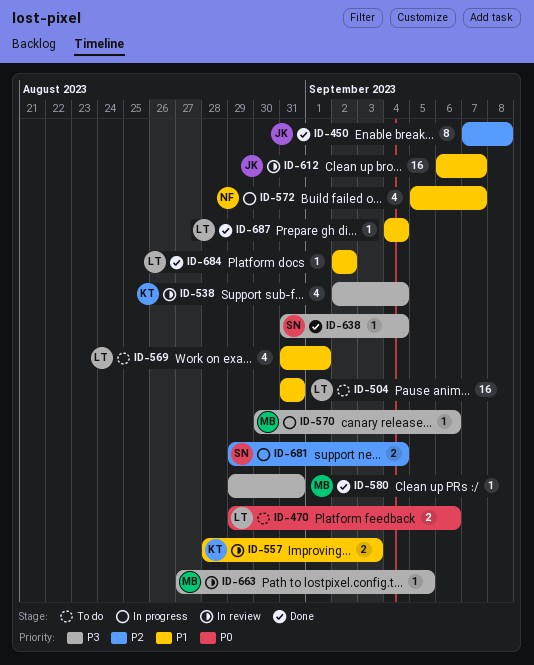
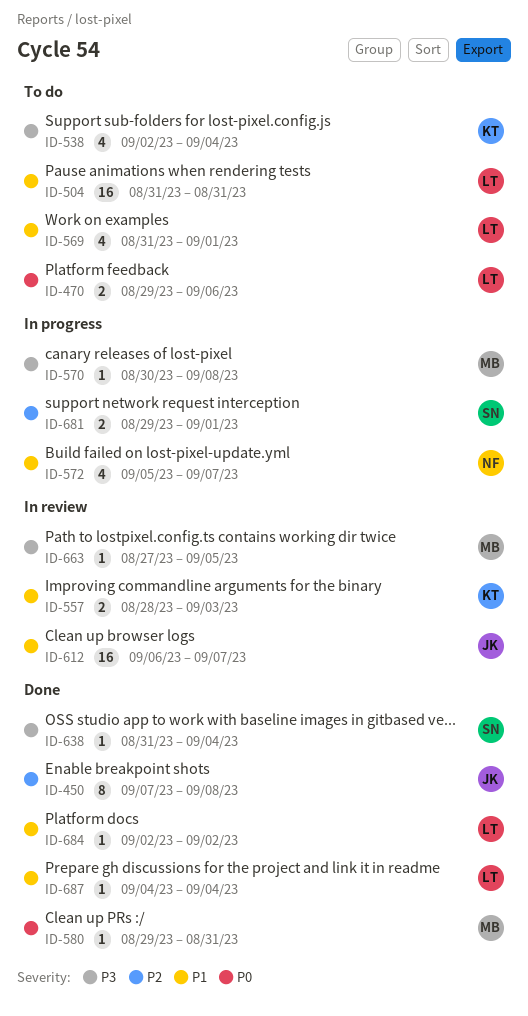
ID-538, status: In review -> To do
ID-570, due: Sep 6 -> Sep 8
ID-580, priority: P3 -> P0
ID-681, due: Sep 4 -> Sep 1

